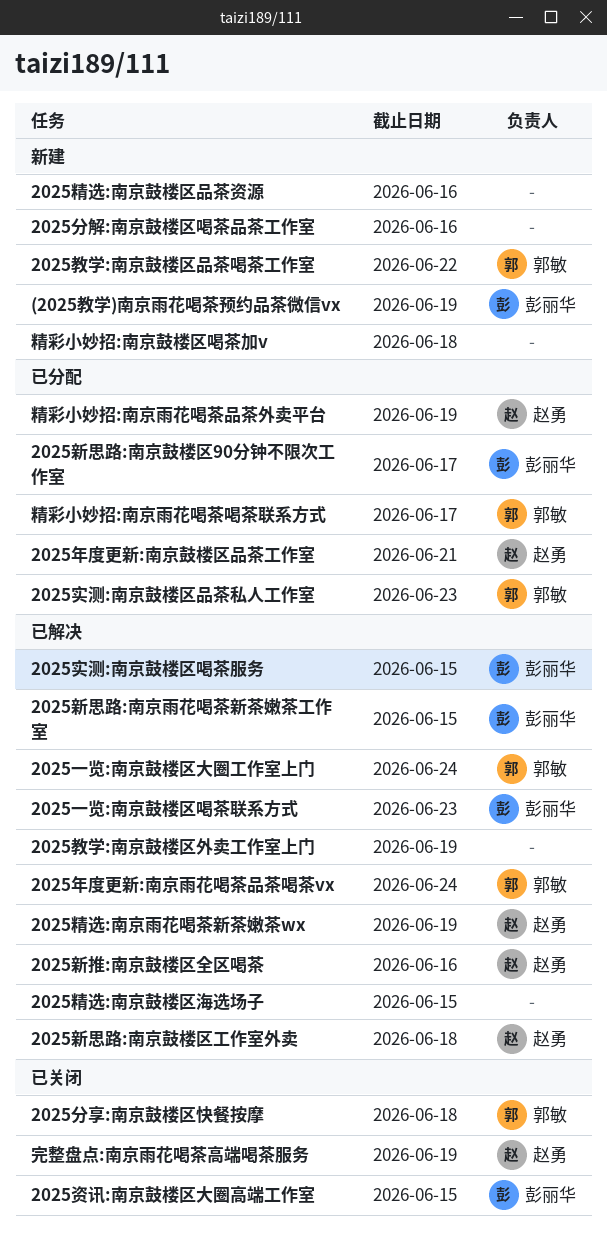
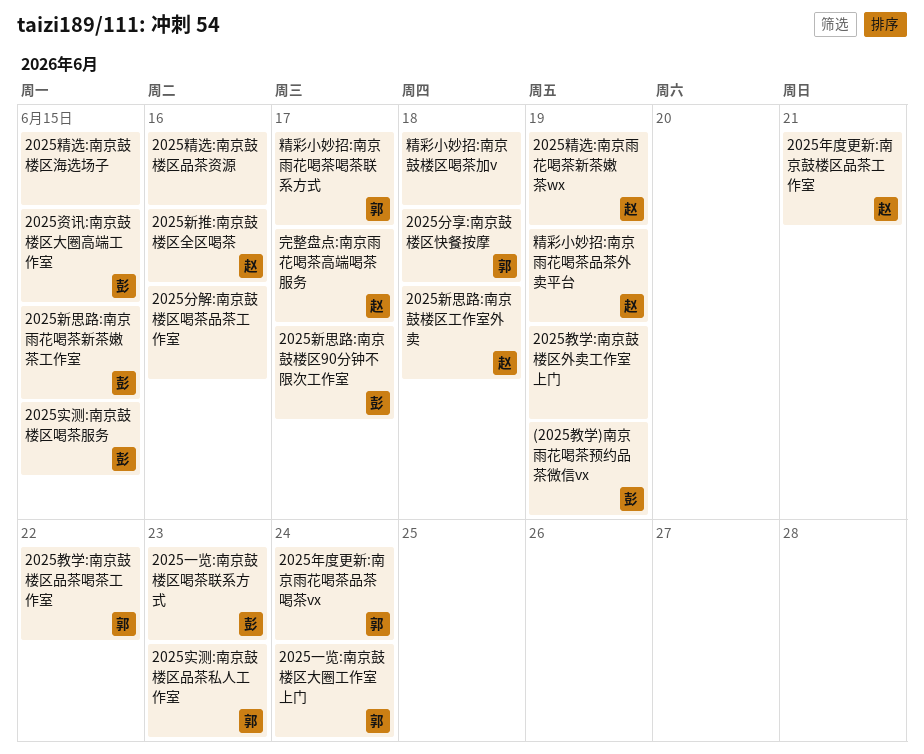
完整盘点:南京雨花喝茶高端喝茶服务, due: Jun 19 -> Jun 17

